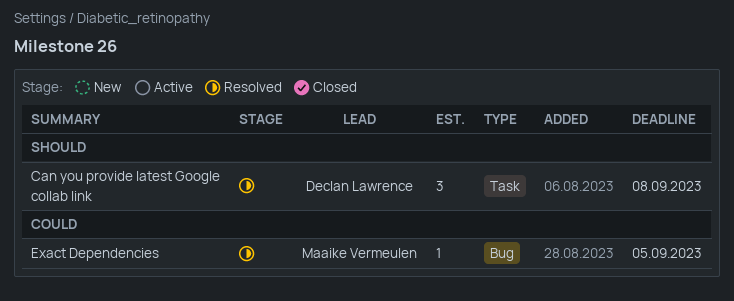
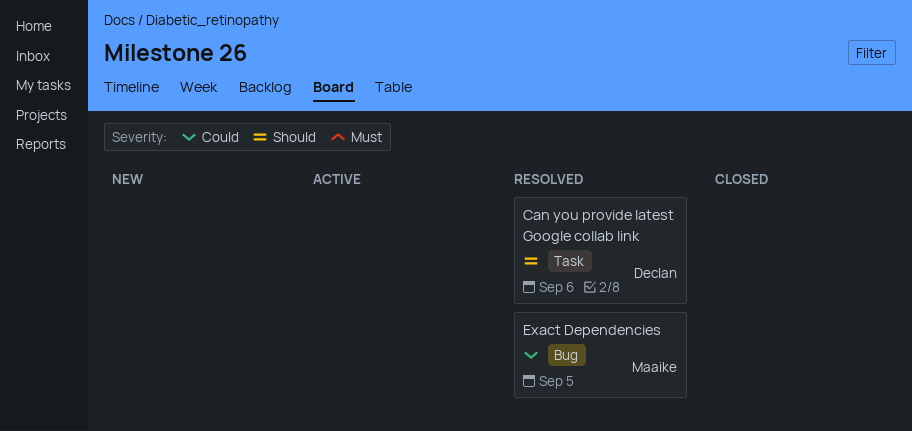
Can you provide latest Google collab link, due: Sep 8 -> Sep 6

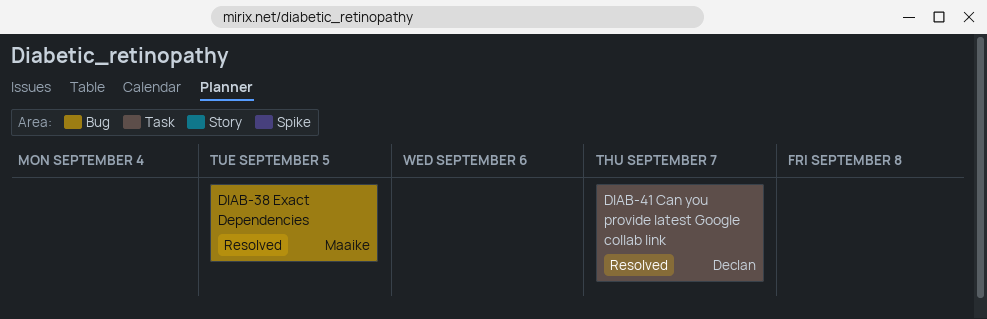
Can you provide latest Google collab link, due: Sep 6 -> Sep 7

